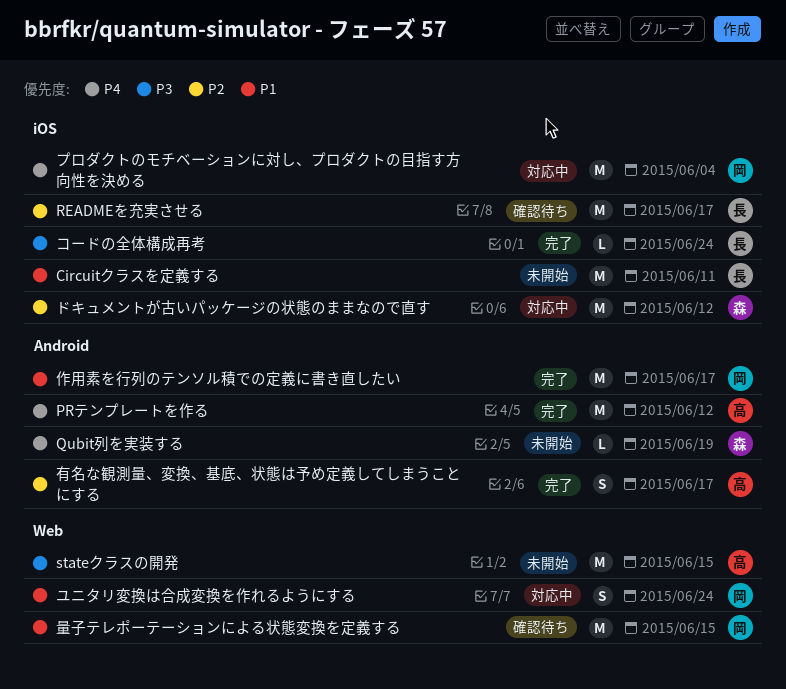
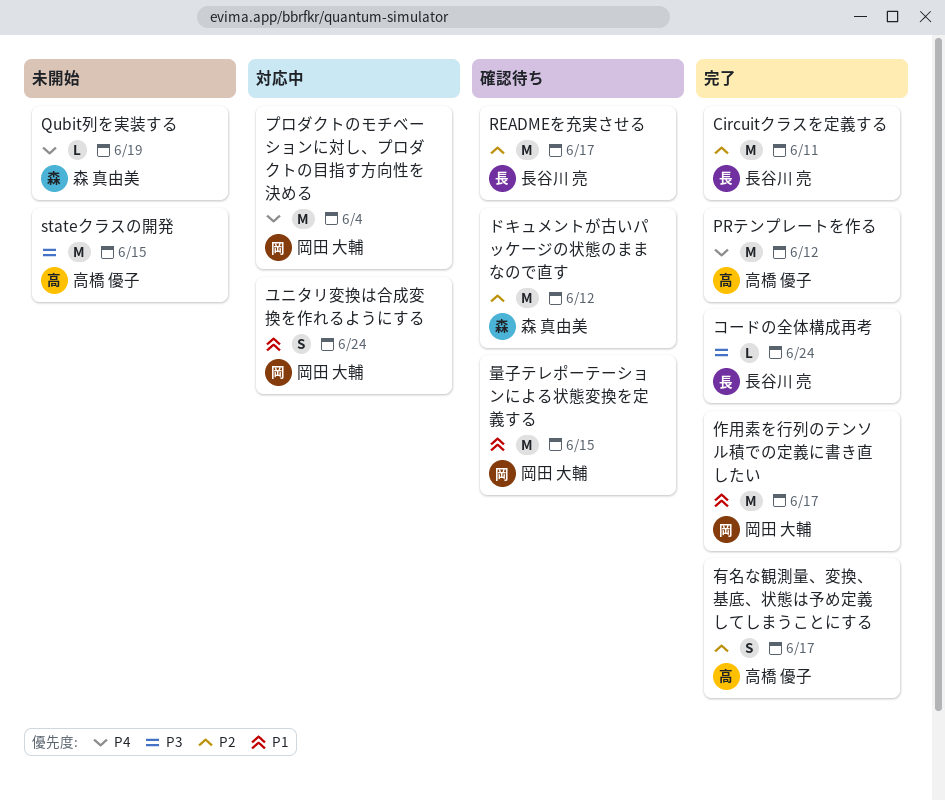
Circuitクラスを定義する, status: 未開始 -> 完了
Circuitクラスを定義する, priority: P1 -> P2
ドキュメントが古いパッケージの状態のままなので直す, status: 対応中 -> 確認待ち

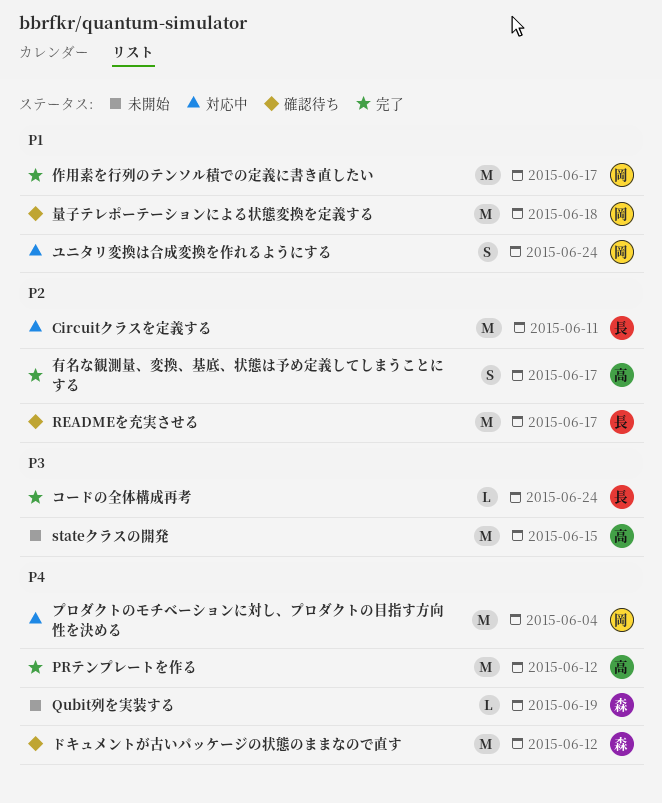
Circuitクラスを定義する, status: 完了 -> 対応中
ドキュメントが古いパッケージの状態のままなので直す, priority: P2 -> P4
量子テレポーテーションによる状態変換を定義する, due: Jun 15 -> Jun 18

